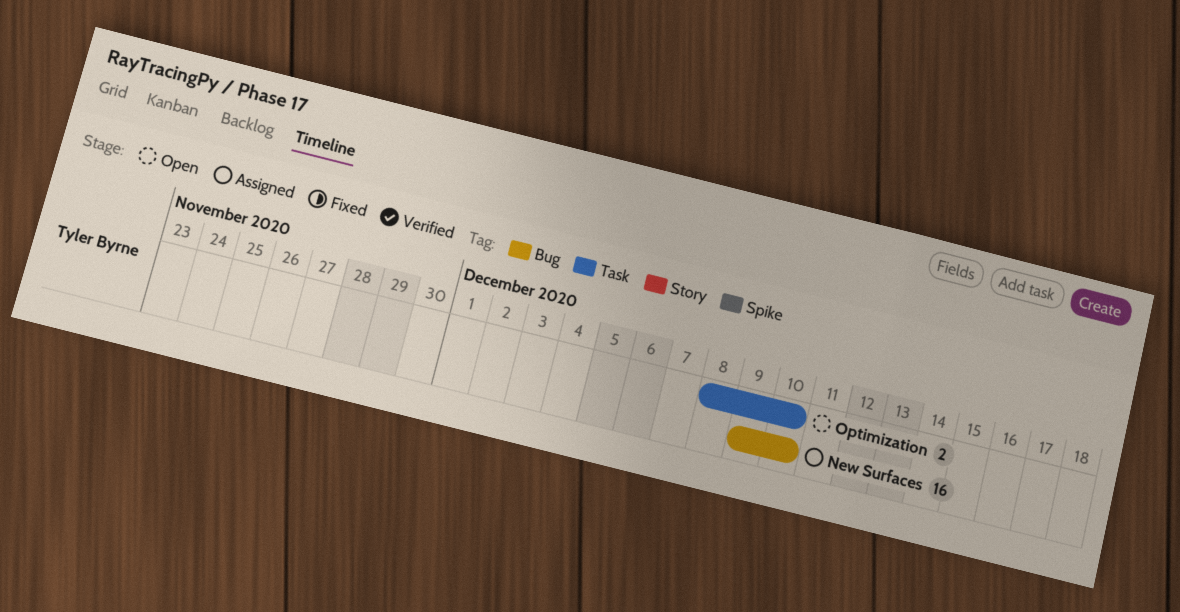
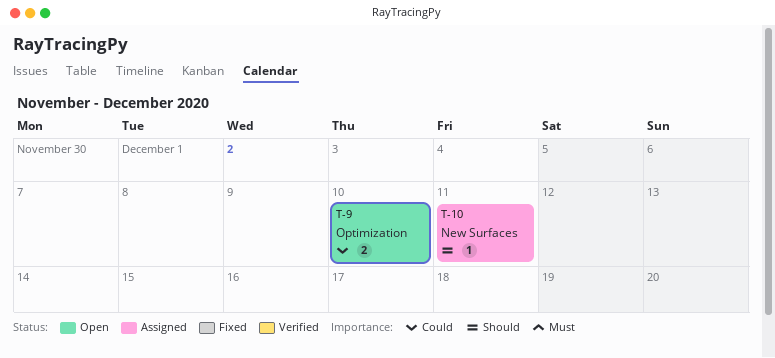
New Surfaces, estimate: 16 -> 1
New Surfaces, due: Dec 10 -> Dec 11

